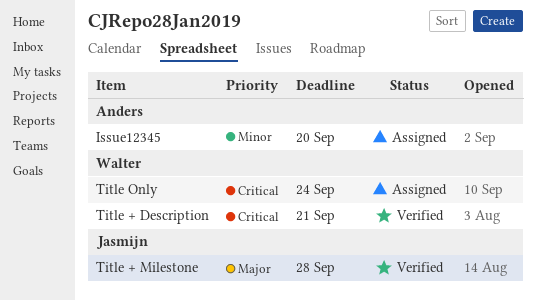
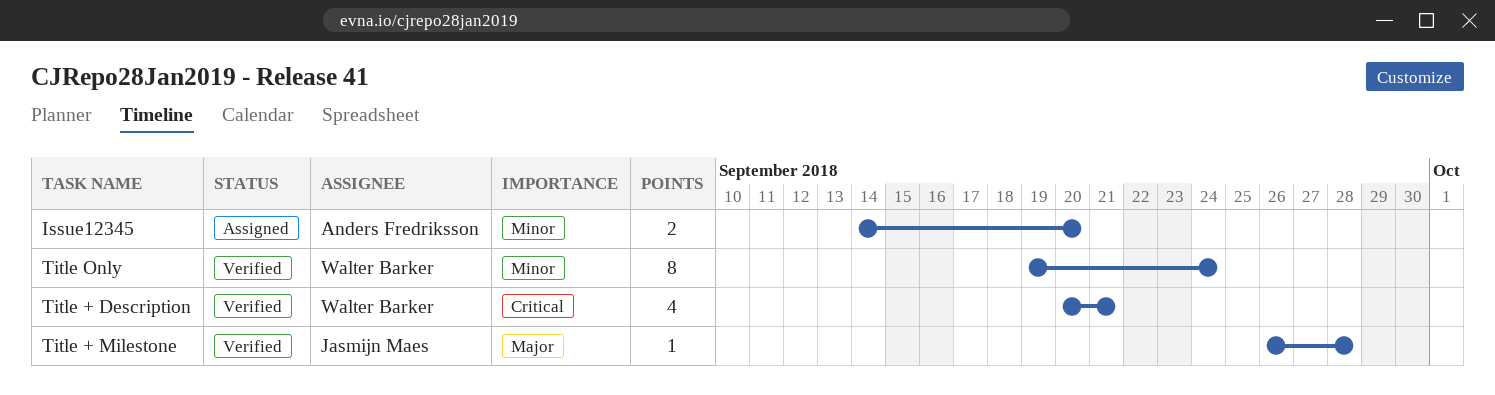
Title Only, status: Assigned -> Verified
Title Only, priority: Critical -> Minor

